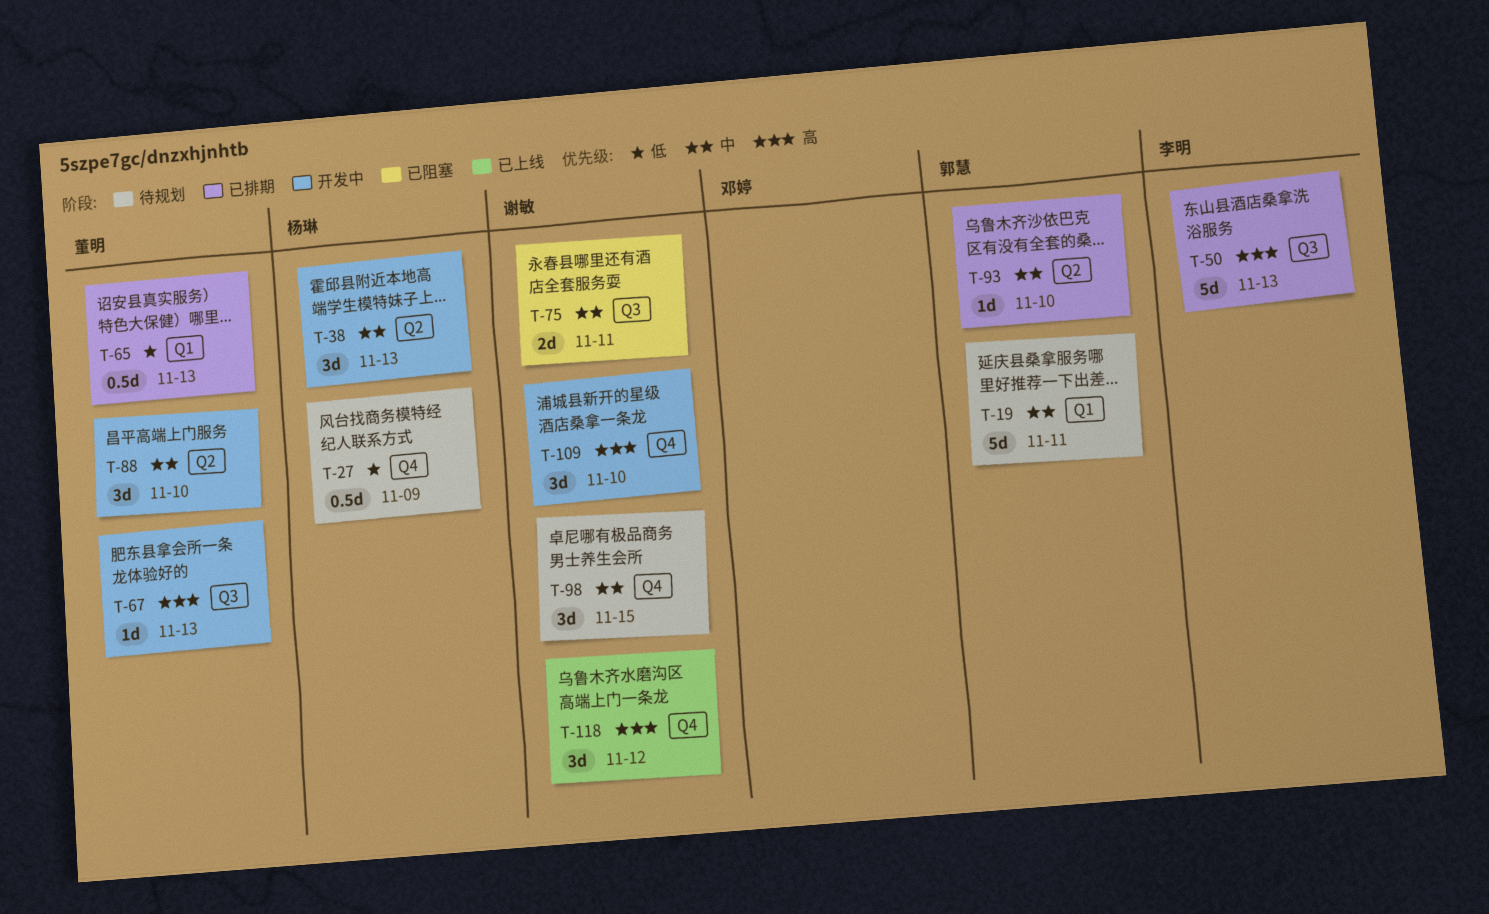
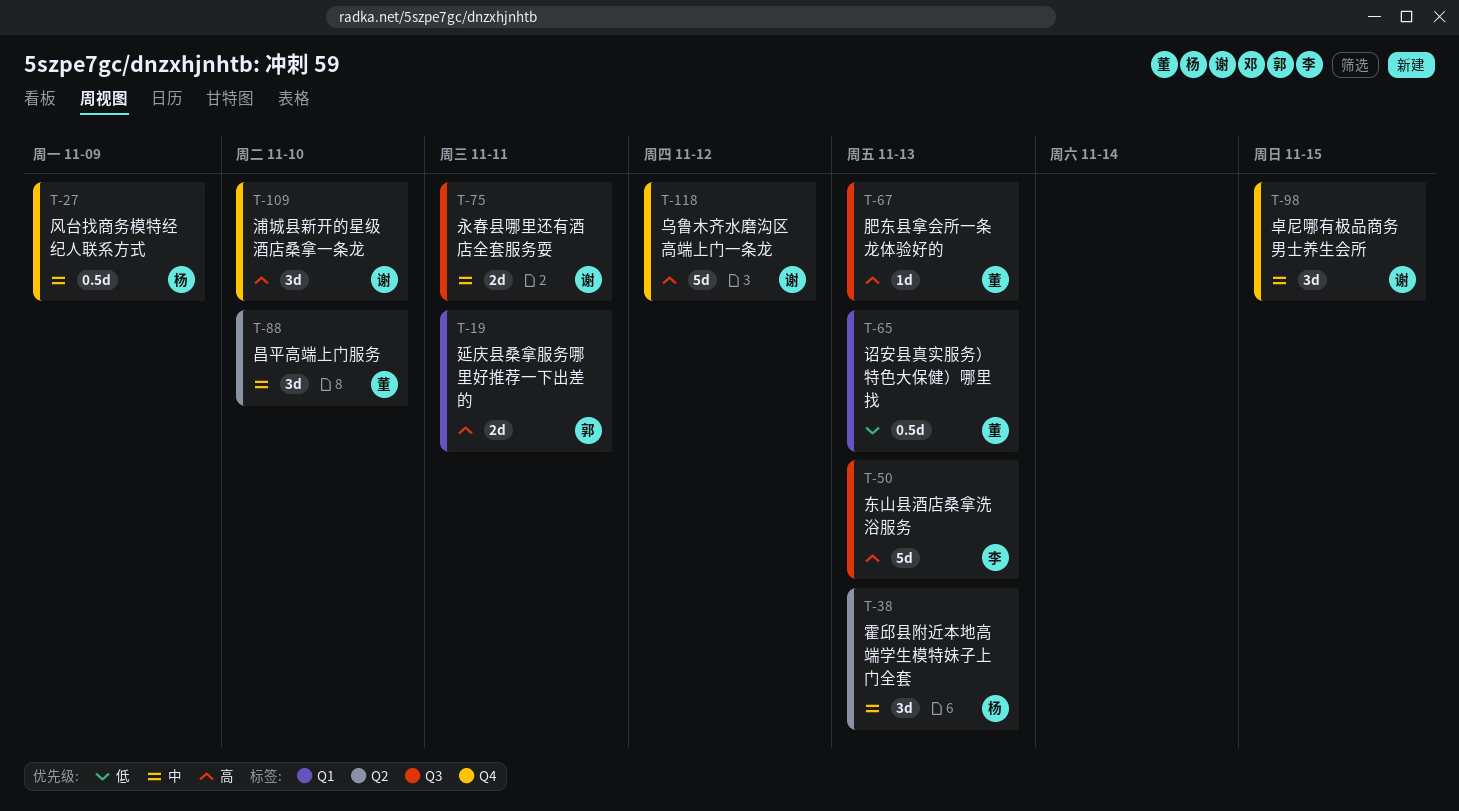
T-19, priority: 中 -> 高
T-19, estimate: 5d -> 2d
T-27, priority: 低 -> 中
T-93: present -> none
T-118, estimate: 3d -> 5d

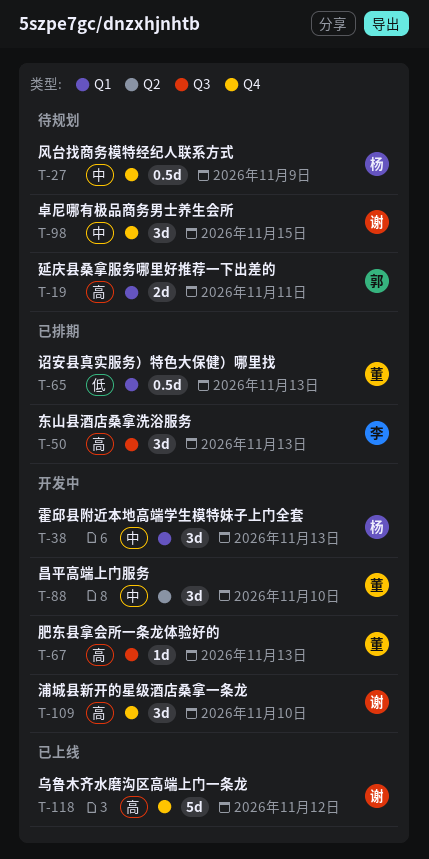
T-38, label: Q2 -> Q1
T-50, estimate: 5d -> 3d
T-75: present -> none

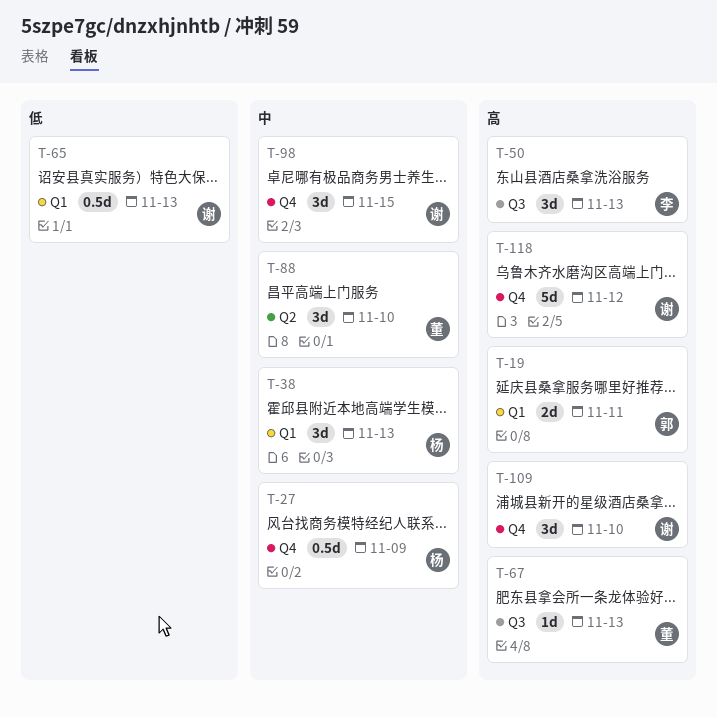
T-65, owner: 董 -> 谢

